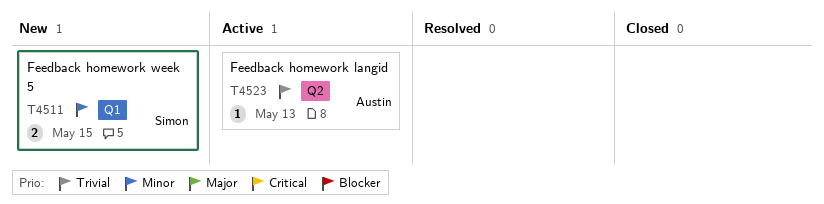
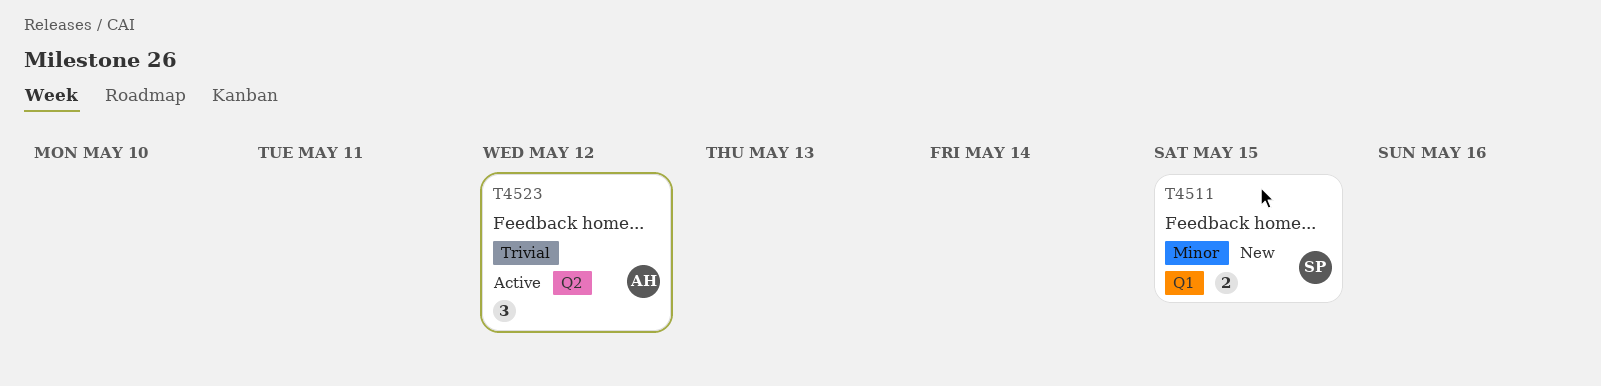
T4523, estimate: 1 -> 3
T4523, due: May 13 -> May 12

